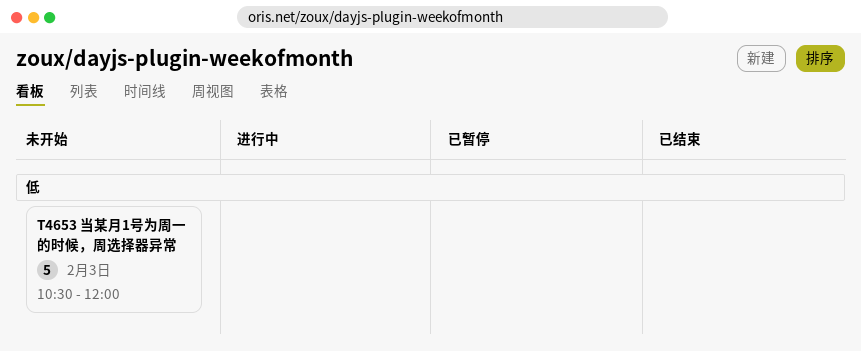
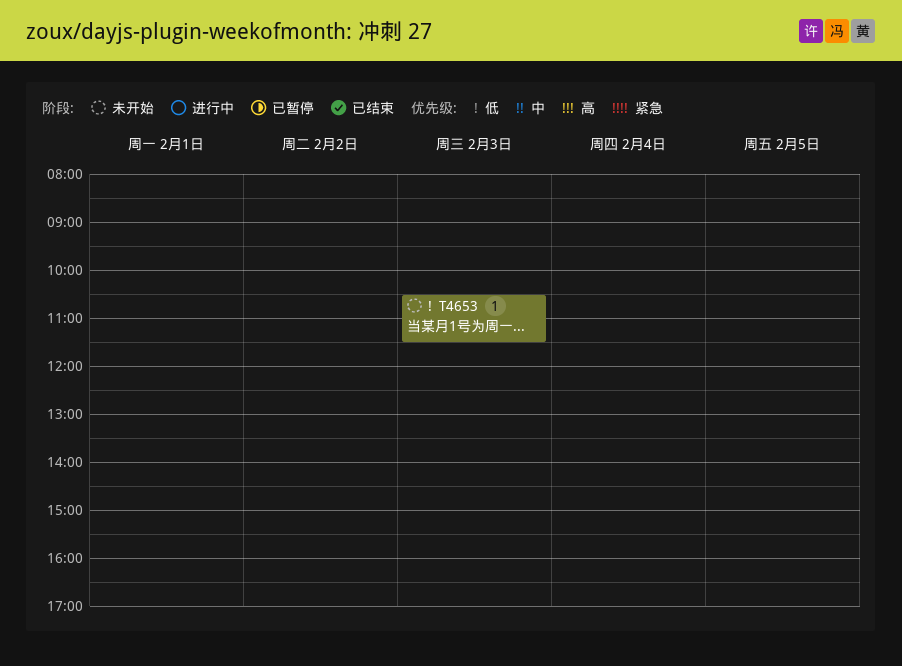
T4653, estimate: 5 -> 1
T4653, ends: 12:00 -> 11:30

